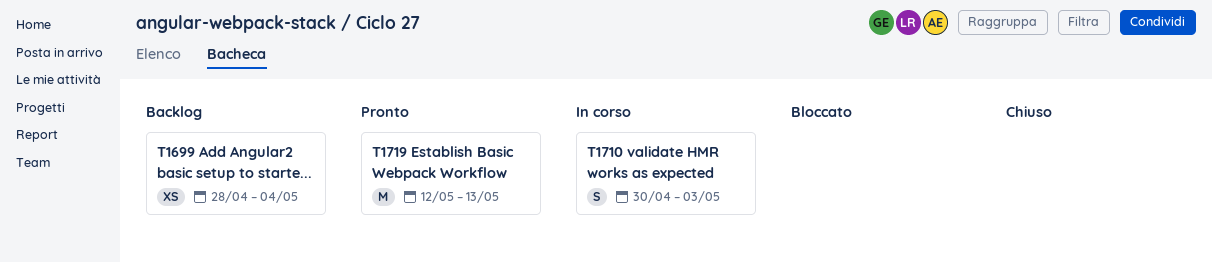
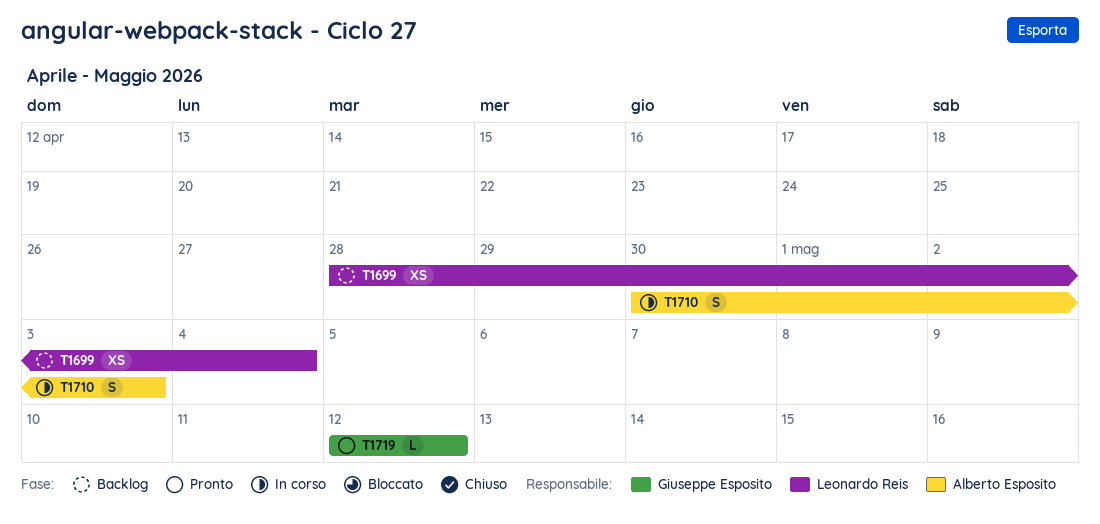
T1719, estimate: M -> L
T1719, due: May 13 -> May 12

